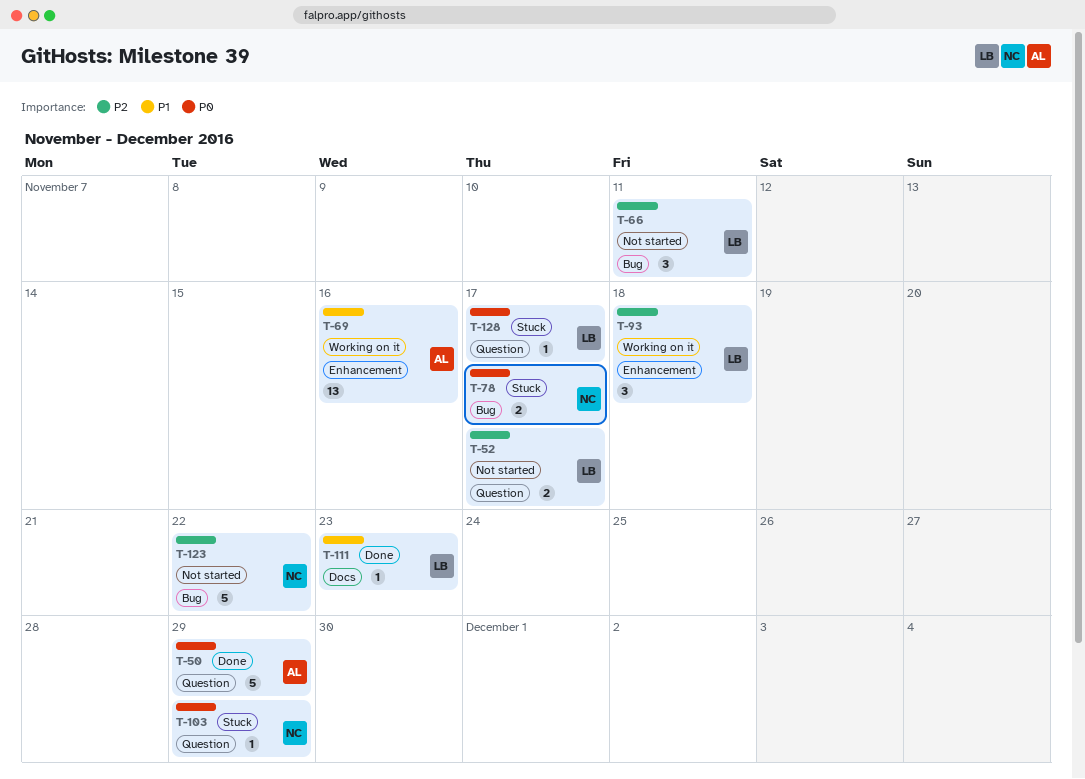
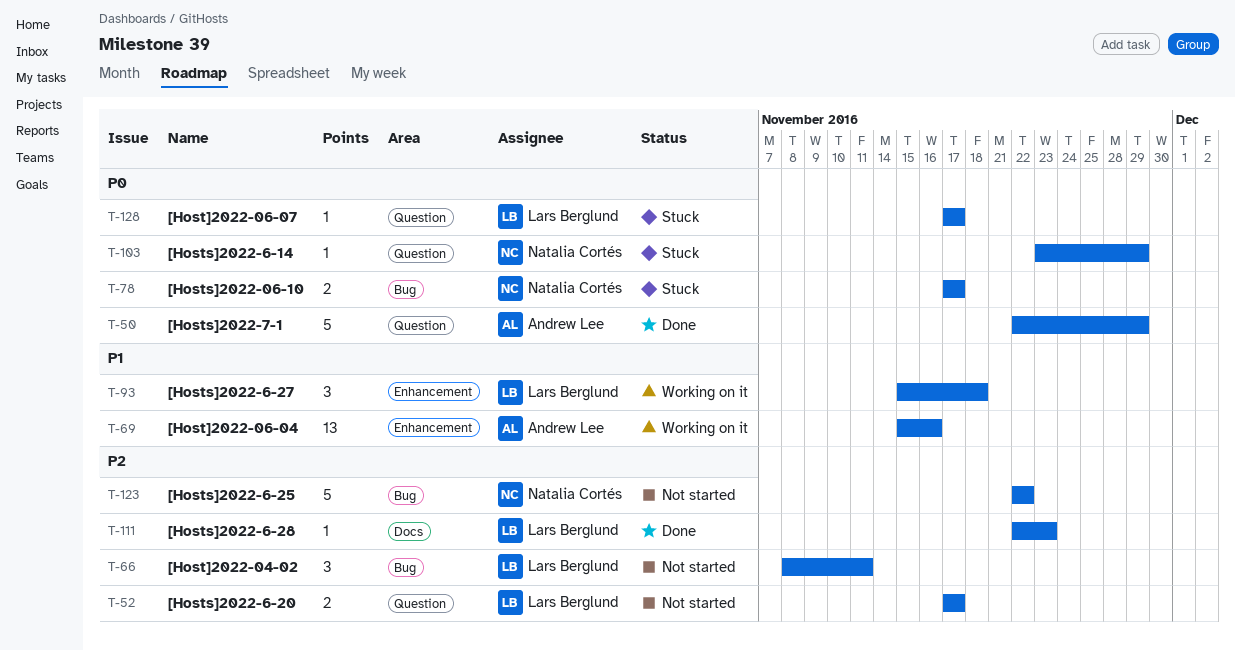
T-93, priority: P2 -> P1
T-111, priority: P1 -> P2

